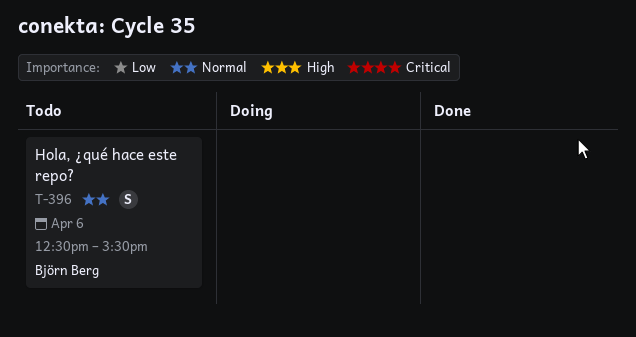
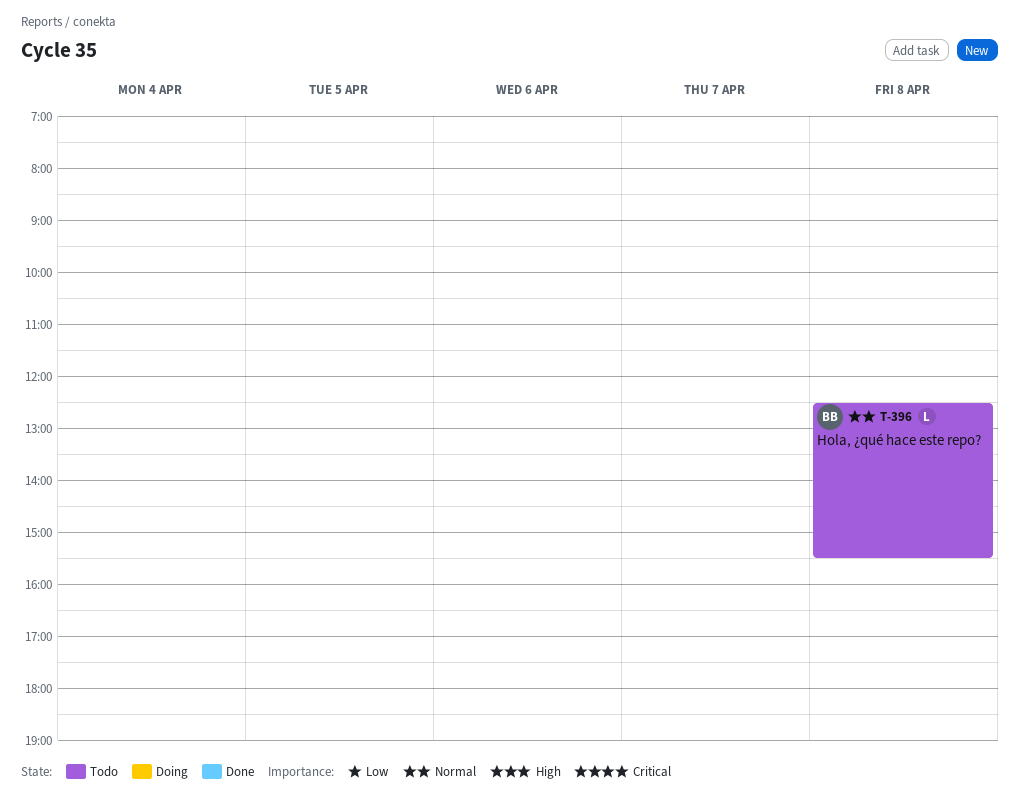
T-396, estimate: S -> L
T-396, day: Apr 6 -> Apr 8

